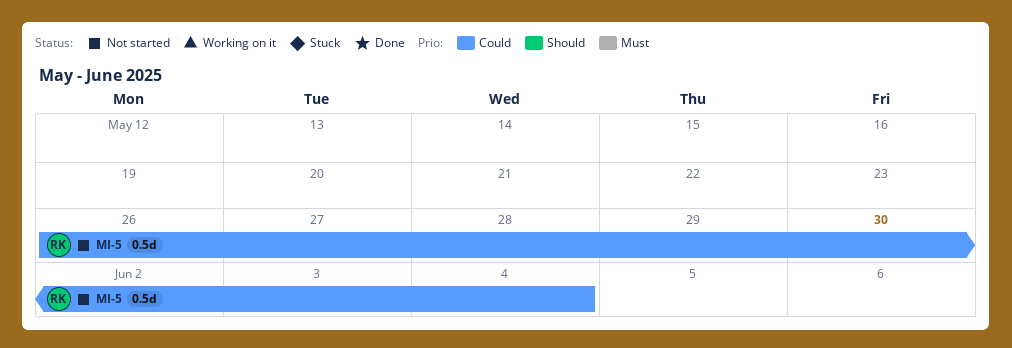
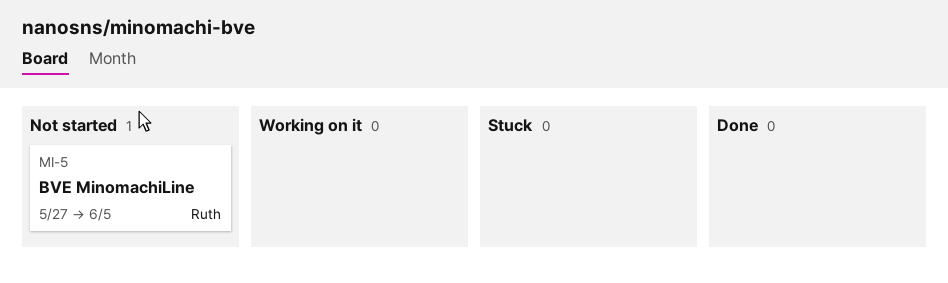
MI-5, start: May 26 -> May 27
MI-5, due: Jun 4 -> Jun 5

